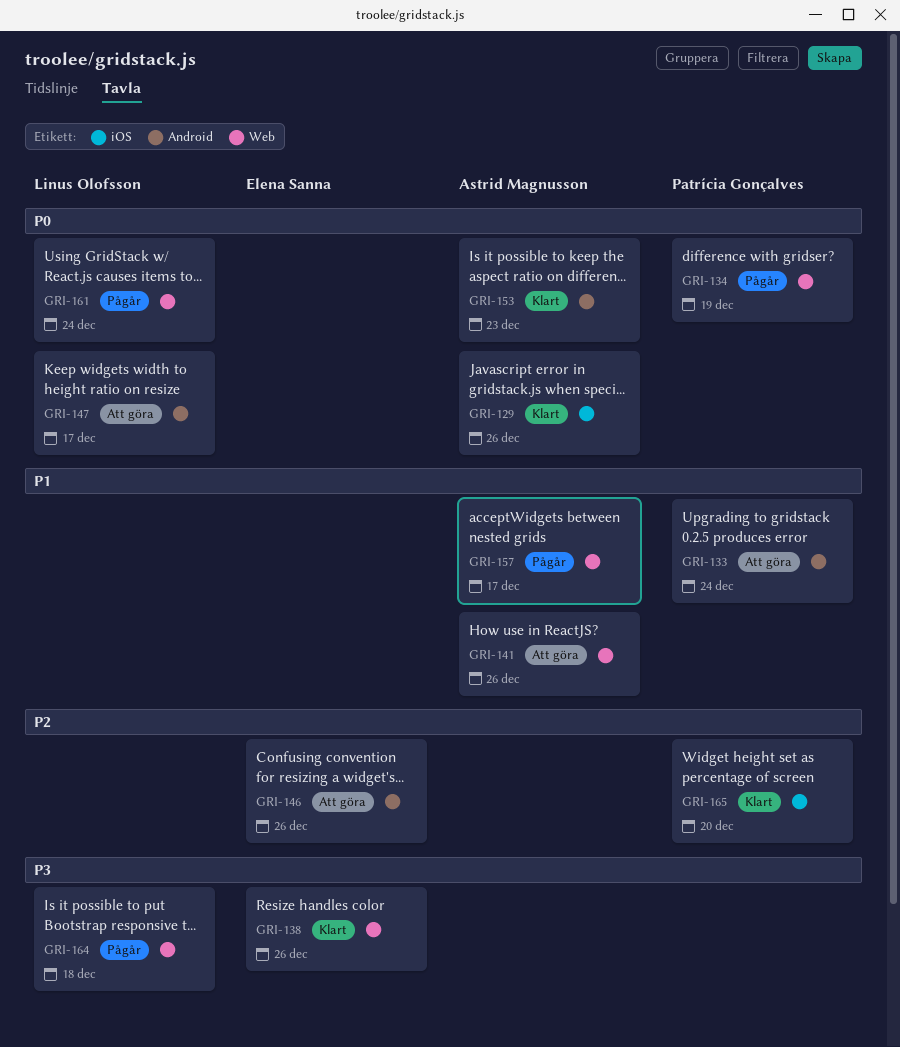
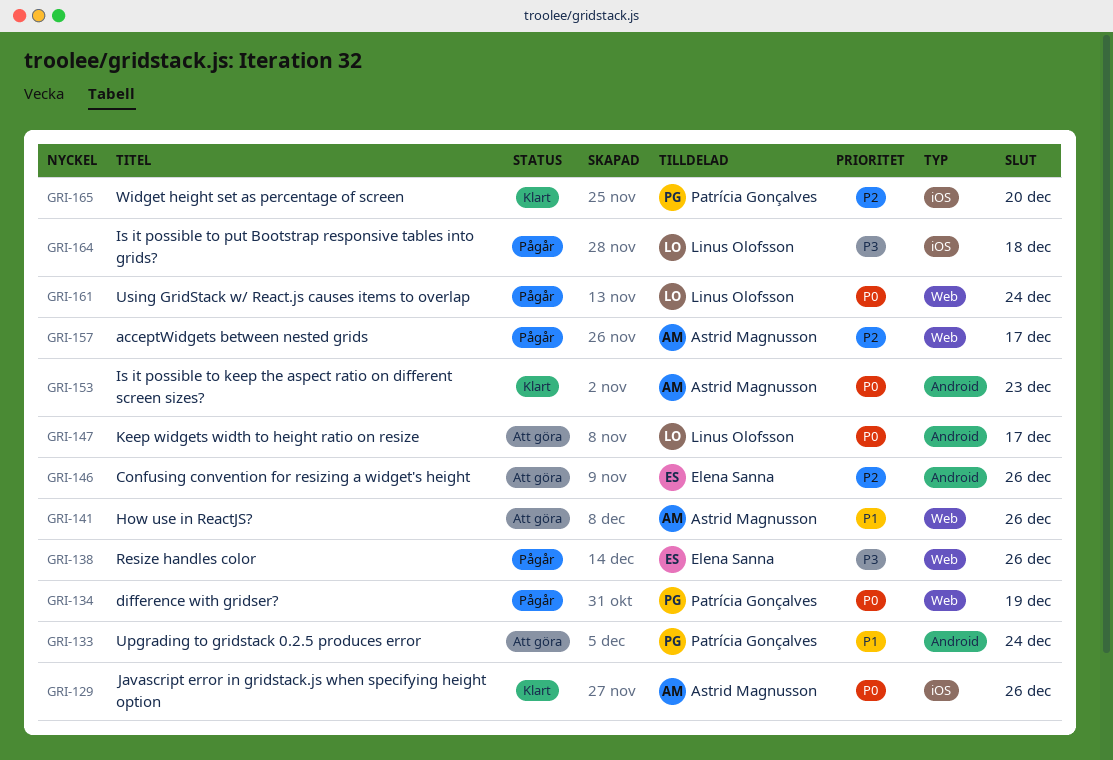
GRI-138, status: Klart -> Pågår
GRI-157, priority: P1 -> P2
GRI-164, label: Web -> iOS

